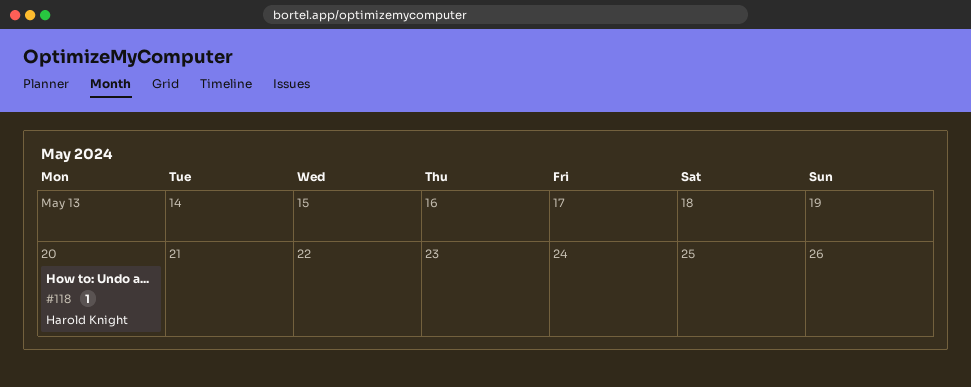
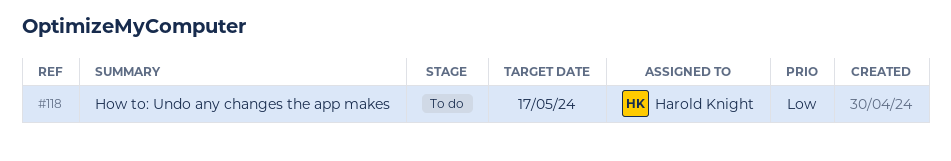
#118, due: May 20 -> May 17

